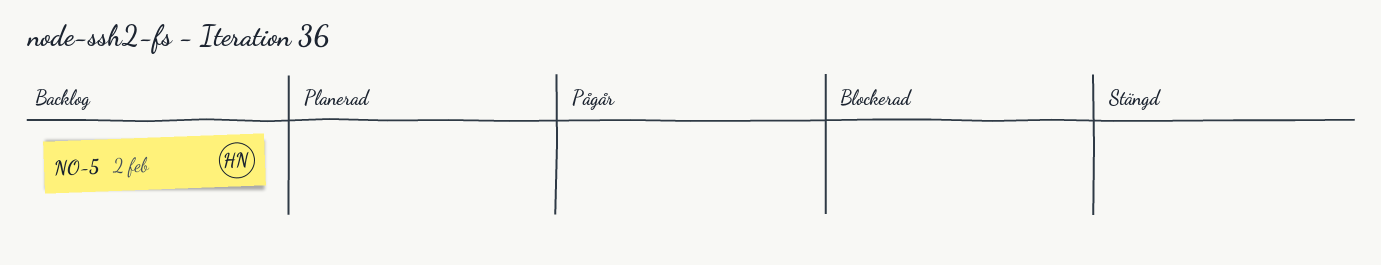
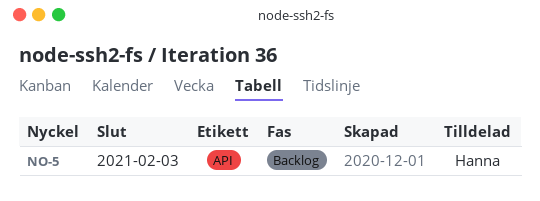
NO-5, due: Feb 2 -> Feb 3

